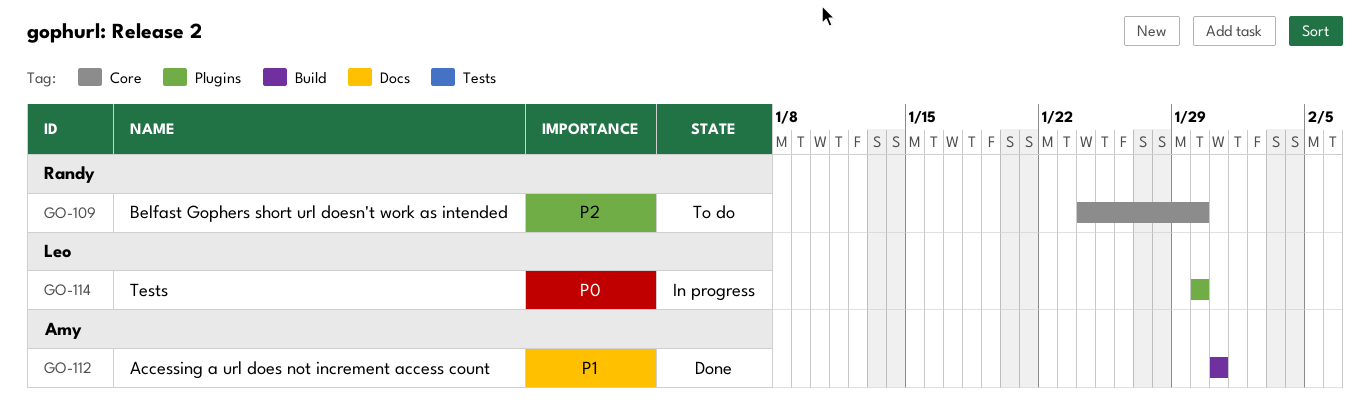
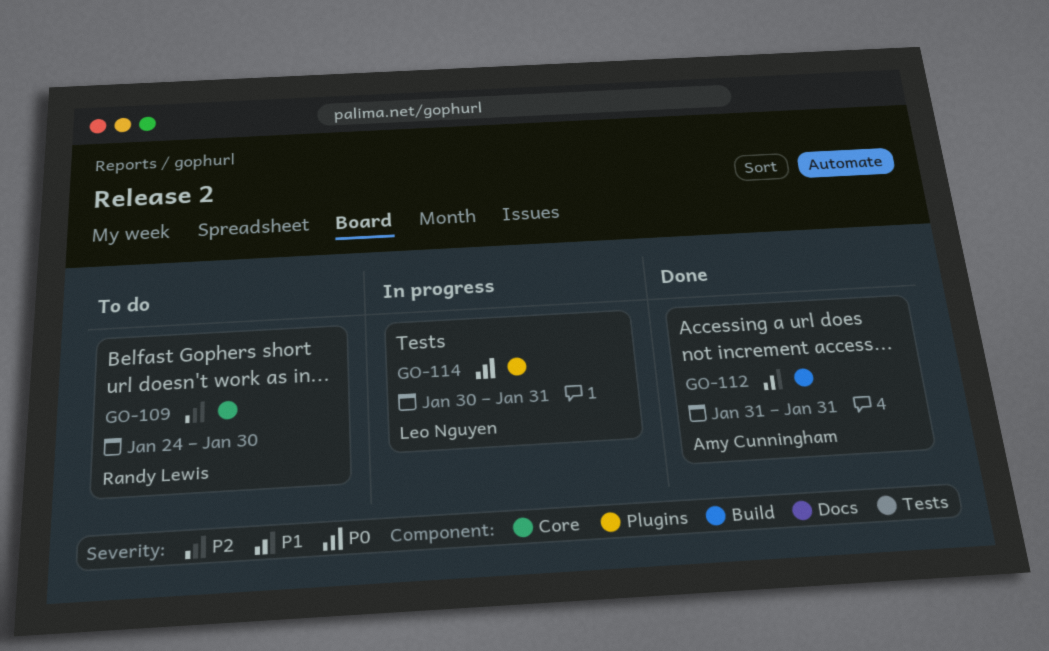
GO-114, due: Jan 30 -> Jan 31

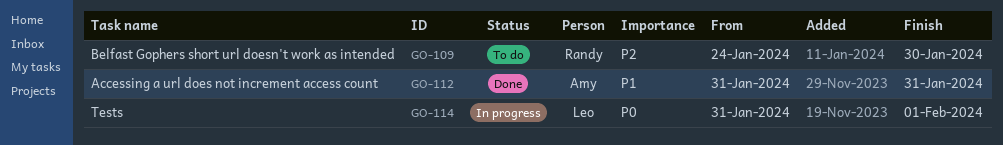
GO-114, start: Jan 30 -> Jan 31
GO-114, due: Jan 31 -> Feb 1

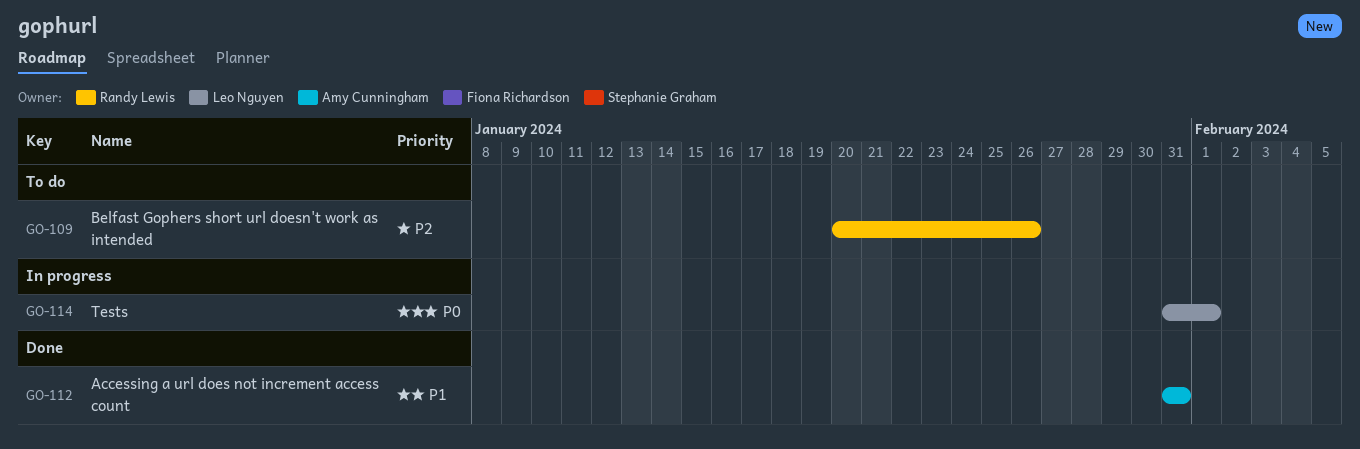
GO-109, start: Jan 24 -> Jan 20
GO-109, due: Jan 30 -> Jan 26

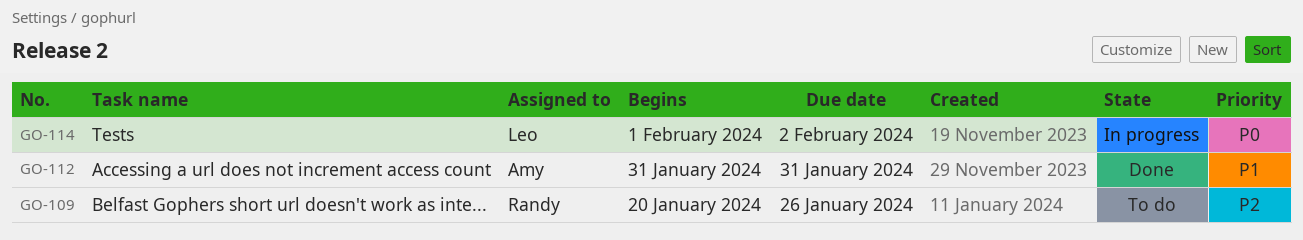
GO-114, start: Jan 31 -> Feb 1
GO-114, due: Feb 1 -> Feb 2

